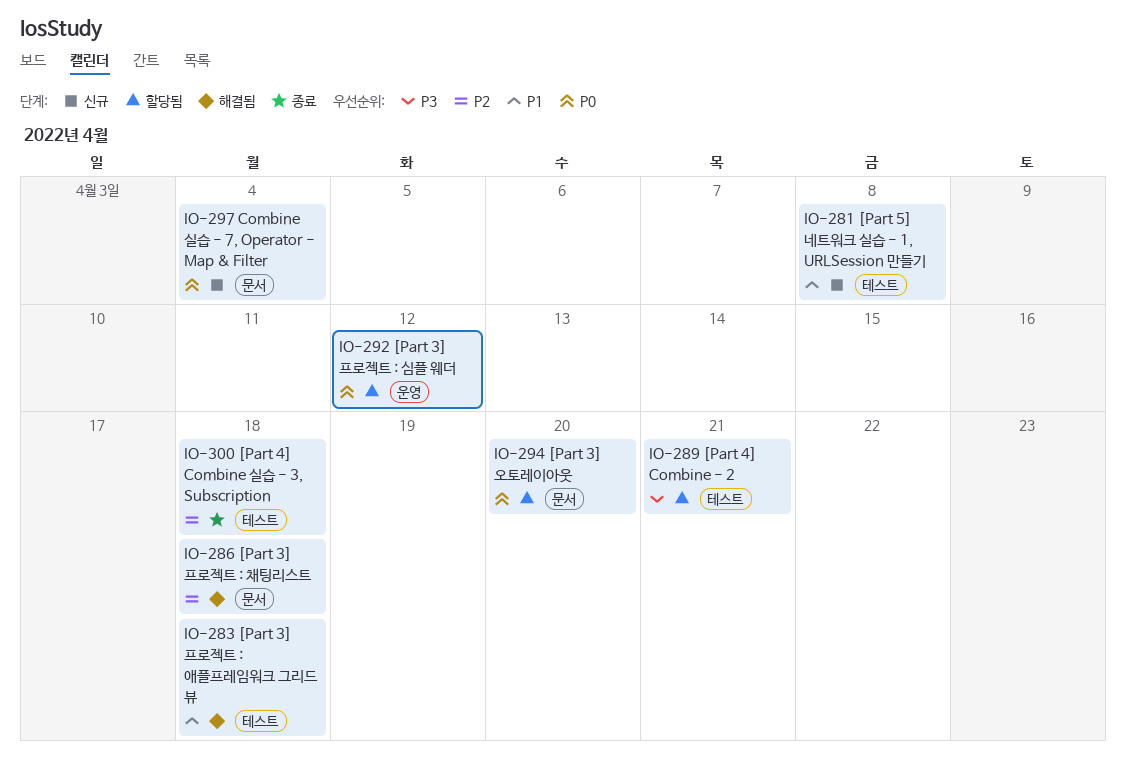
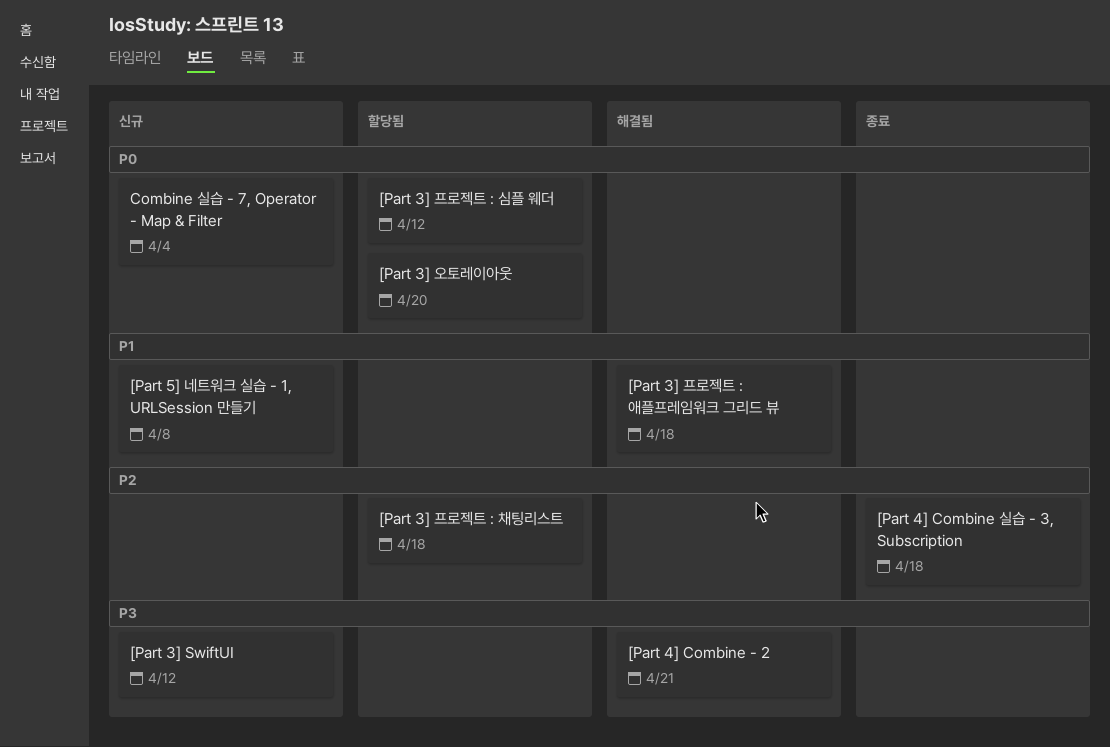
[Part 3] SwiftUI: none -> present
[Part 3] 프로젝트 : 채팅리스트, status: 해결됨 -> 할당됨
[Part 4] Combine - 2, status: 할당됨 -> 해결됨

